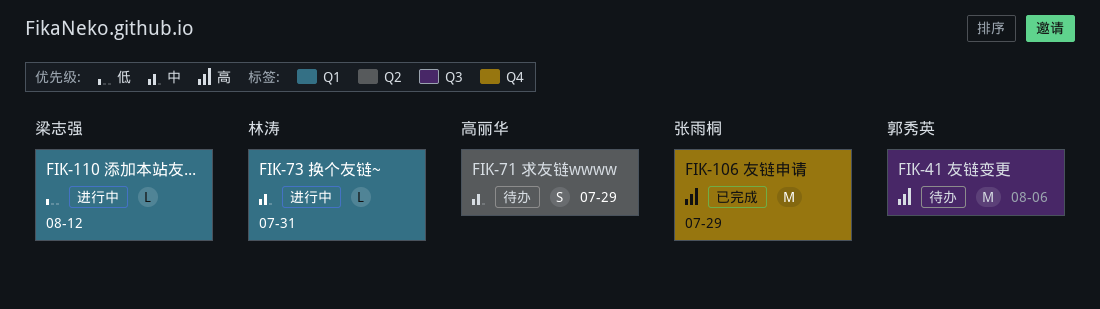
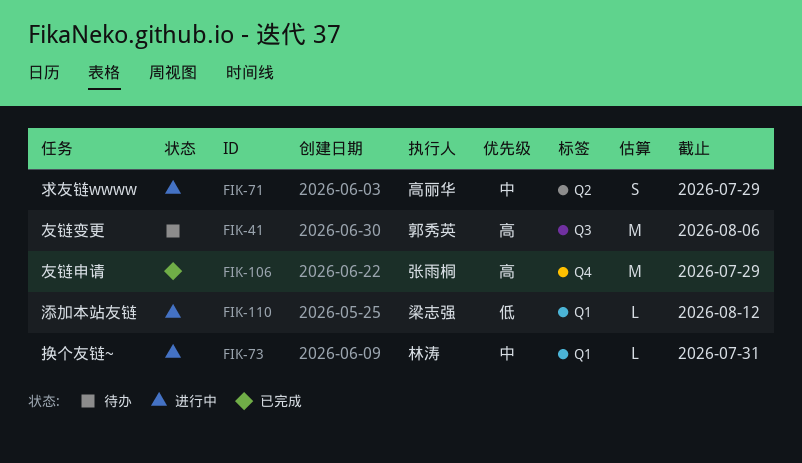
FIK-71, status: 待办 -> 进行中

